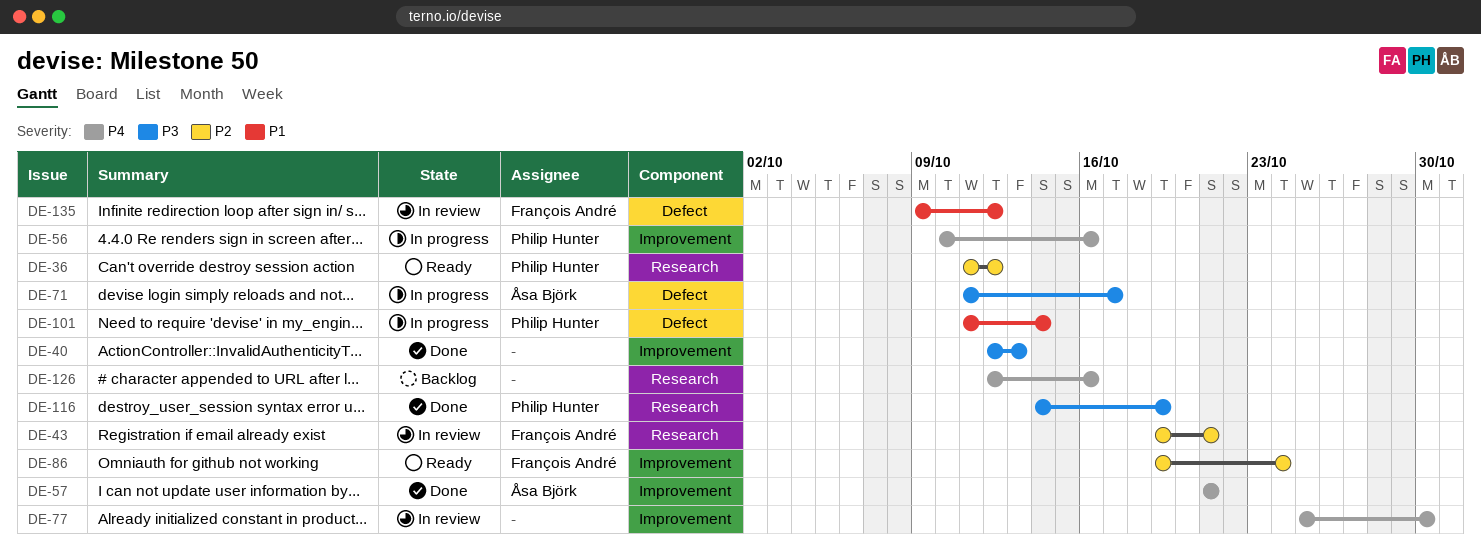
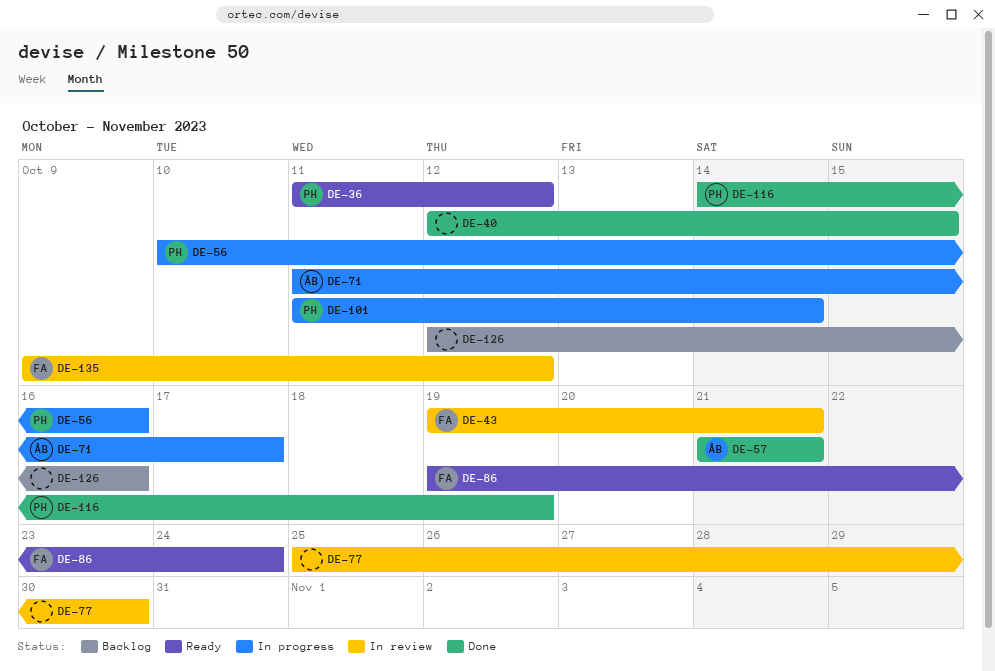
DE-40, due: Oct 13 -> Oct 15

